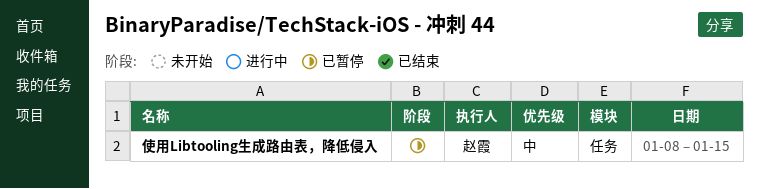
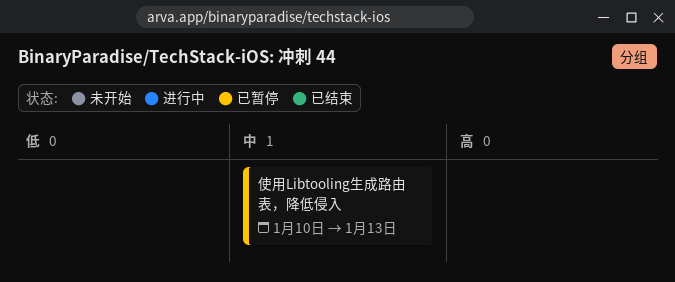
使用Libtooling生成路由表，降低侵入, start: Jan 8 -> Jan 10
使用Libtooling生成路由表，降低侵入, due: Jan 15 -> Jan 13

